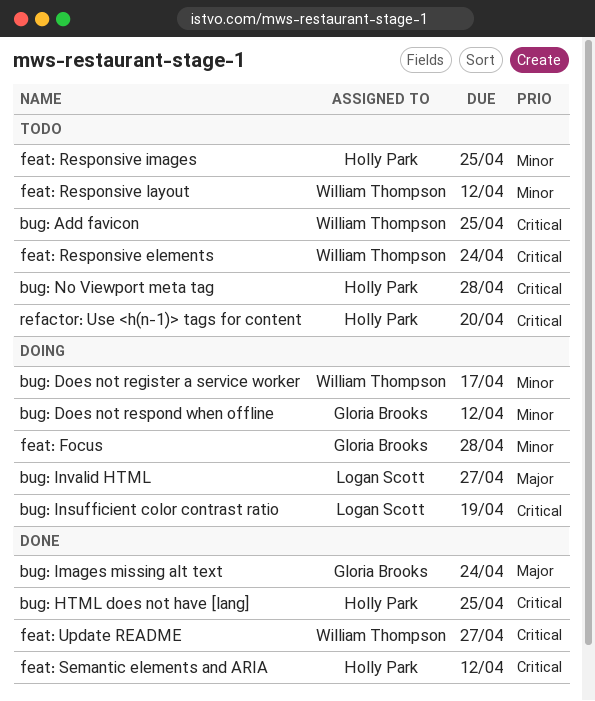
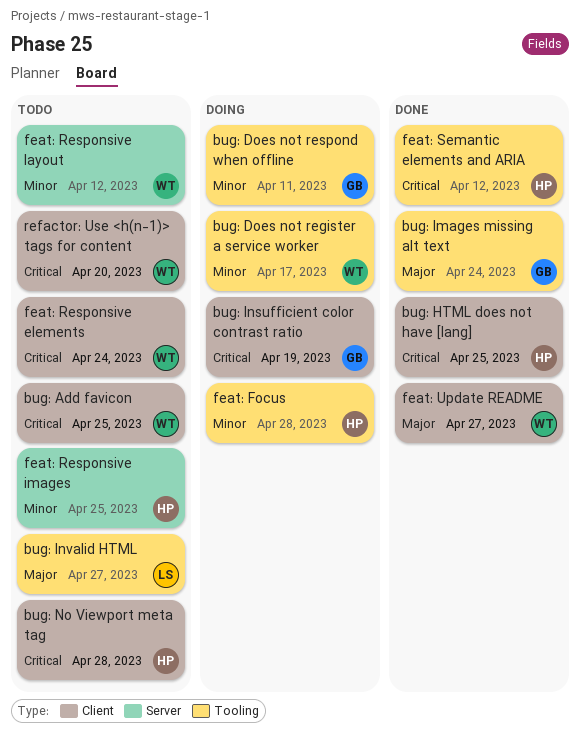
bug: Does not respond when offline, due: Apr 12 -> Apr 11
bug: Insufficient color contrast ratio, owner: Logan Scott -> Gloria Brooks
bug: Invalid HTML, status: Doing -> Todo
feat: Focus, owner: Gloria Brooks -> Holly Park
feat: Update README, priority: Critical -> Major
refactor: Use <h(n-1)> tags for content, owner: Holly Park -> William Thompson

